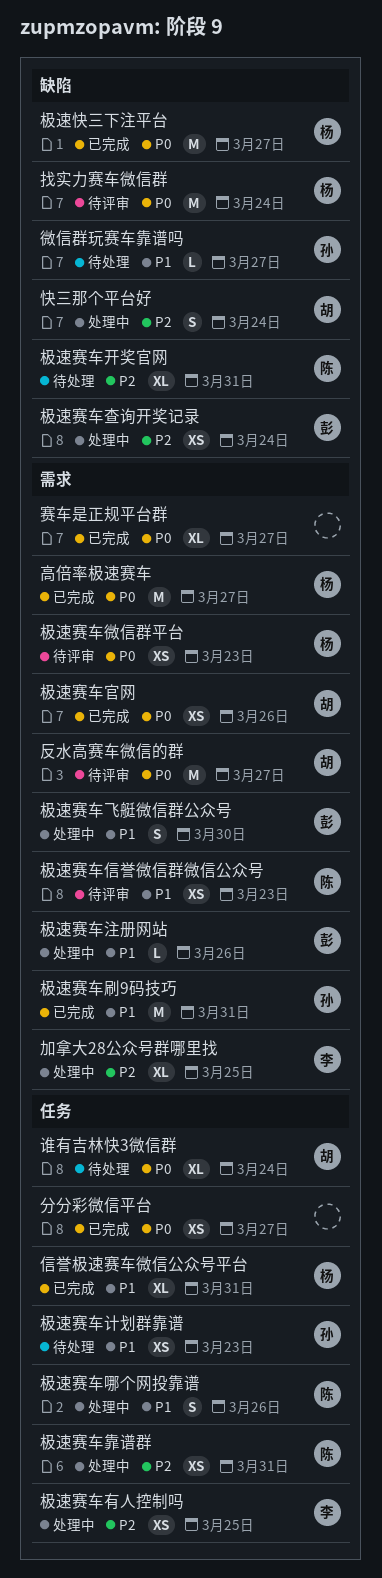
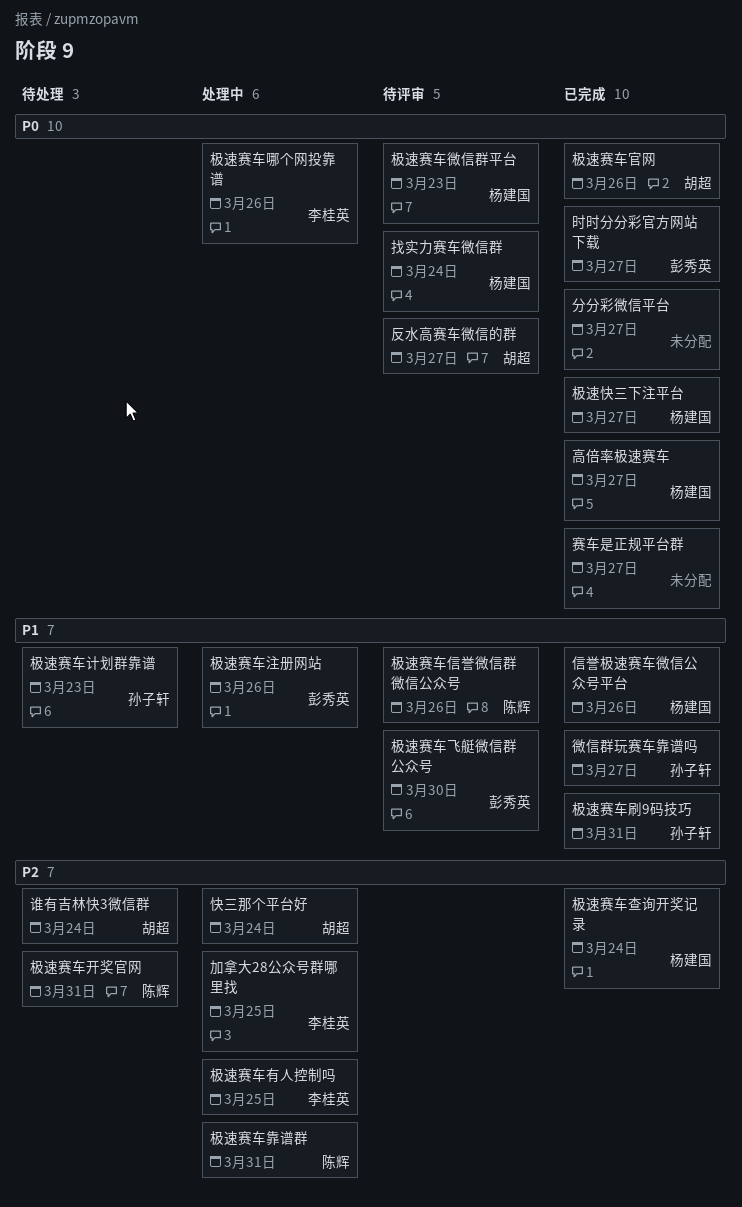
信誉极速赛车微信公众号平台, due: Mar 31 -> Mar 26
微信群玩赛车靠谱吗, status: 待处理 -> 已完成
时时分分彩官方网站下载: none -> present
极速赛车信誉微信群微信公众号, due: Mar 23 -> Mar 26
极速赛车哪个网投靠谱, owner: 陈辉 -> 李桂英
极速赛车哪个网投靠谱, priority: P1 -> P0
极速赛车查询开奖记录, status: 处理中 -> 已完成
极速赛车查询开奖记录, owner: 彭秀英 -> 杨建国
极速赛车飞艇微信群公众号, status: 处理中 -> 待评审
谁有吉林快3微信群, priority: P0 -> P2

